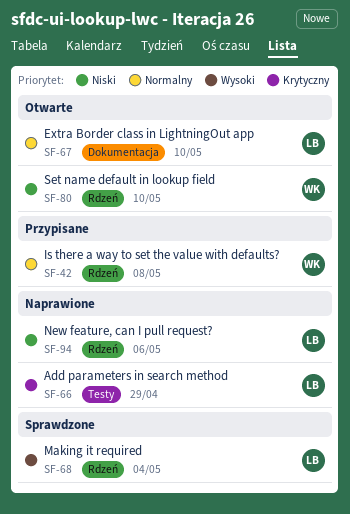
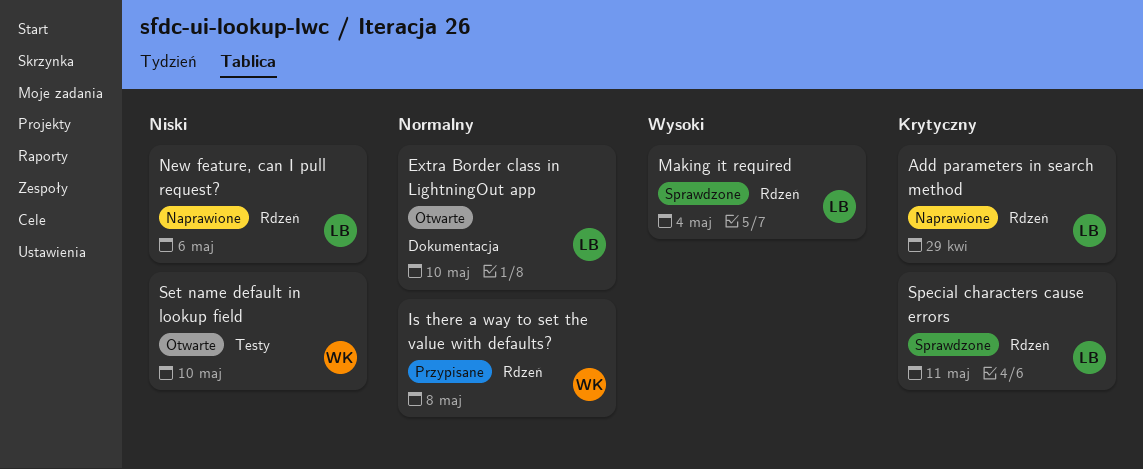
Add parameters in search method, label: Testy -> Rdzeń
Set name default in lookup field, label: Rdzeń -> Testy
Special characters cause errors: none -> present

